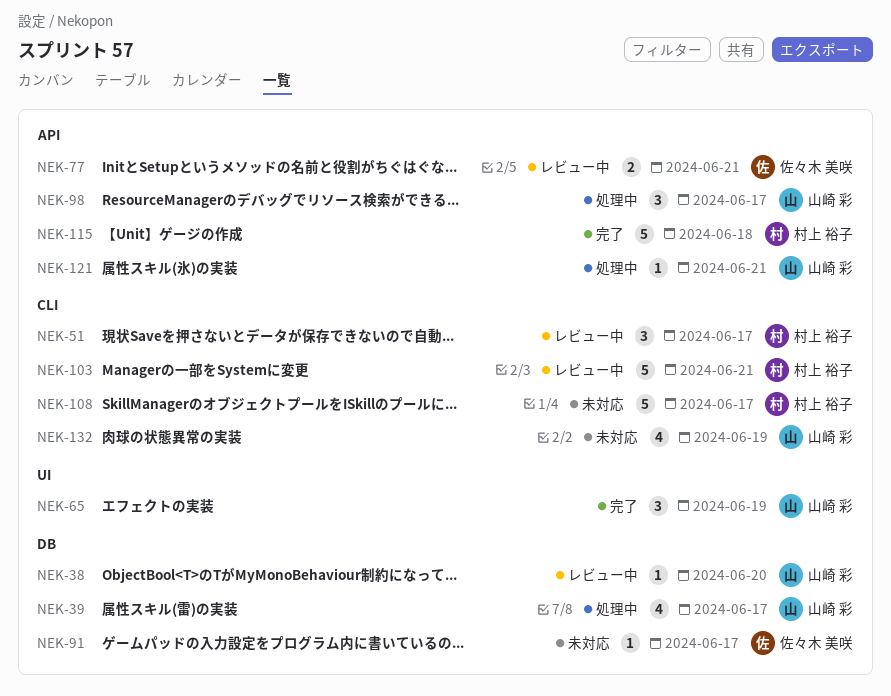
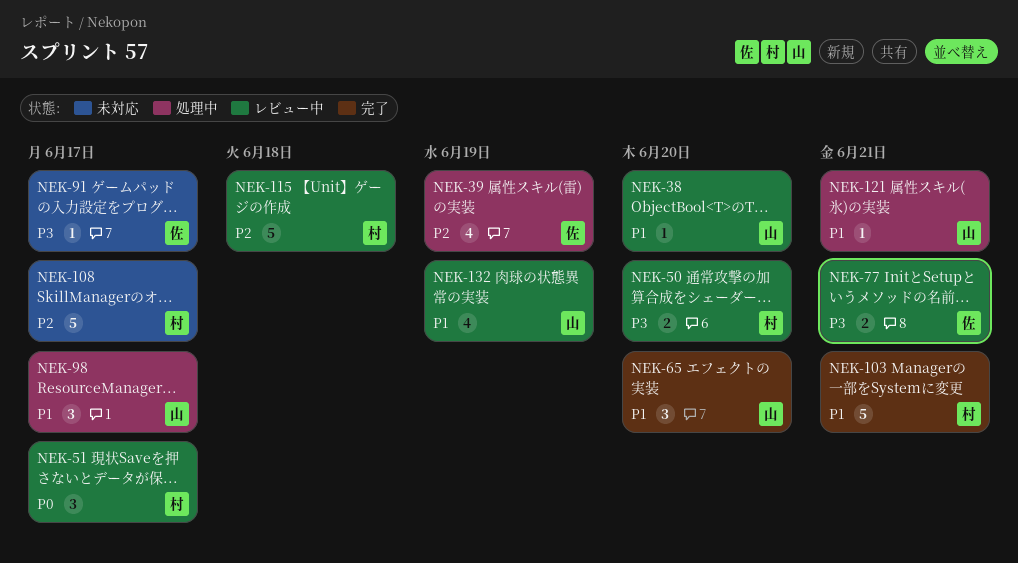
NEK-39, owner: 山崎 彩 -> 佐々木 美咲
NEK-39, due: Jun 17 -> Jun 19
NEK-50: none -> present
NEK-65, due: Jun 19 -> Jun 20
NEK-103, status: レビュー中 -> 完了
NEK-115, status: 完了 -> レビュー中
NEK-132, status: 未対応 -> レビュー中

